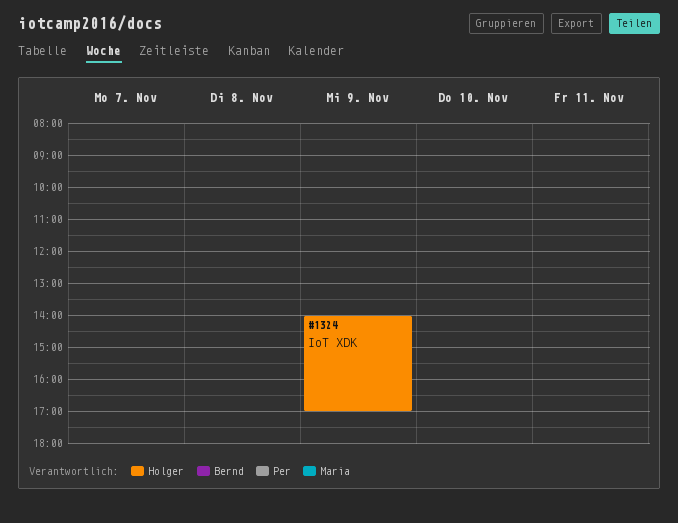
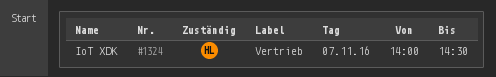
#1324, day: Nov 9 -> Nov 7
#1324, ends: 17:00 -> 14:30

